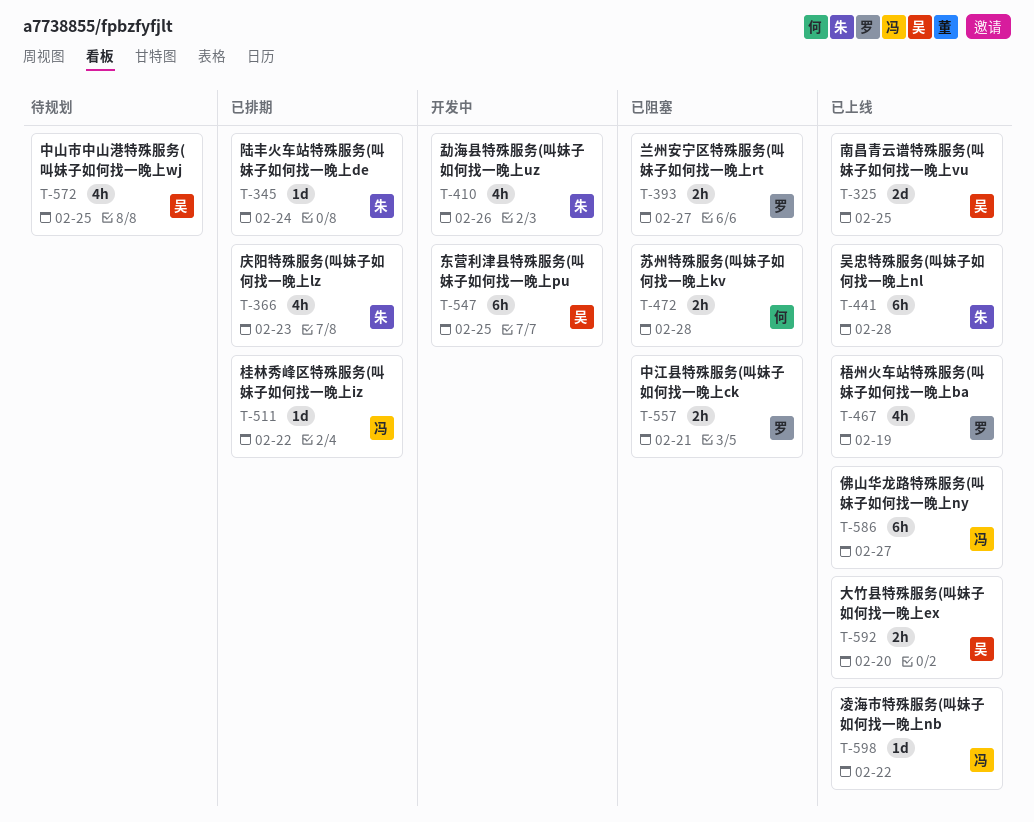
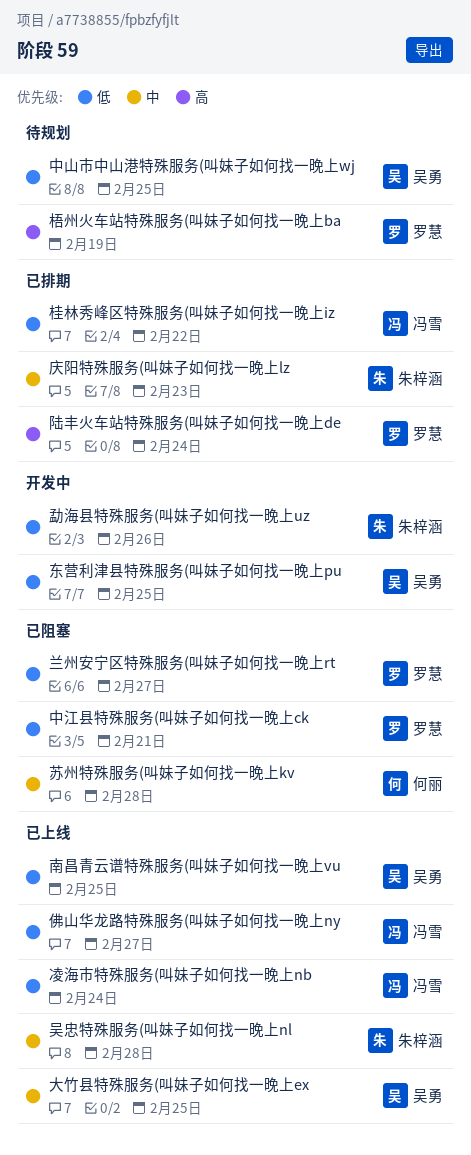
凌海市特殊服务(叫妹子如何找一晚上nb, due: Feb 22 -> Feb 24
大竹县特殊服务(叫妹子如何找一晚上ex, due: Feb 20 -> Feb 25
梧州火车站特殊服务(叫妹子如何找一晚上ba, status: 已上线 -> 待规划
陆丰火车站特殊服务(叫妹子如何找一晚上de, owner: 朱梓涵 -> 罗慧

